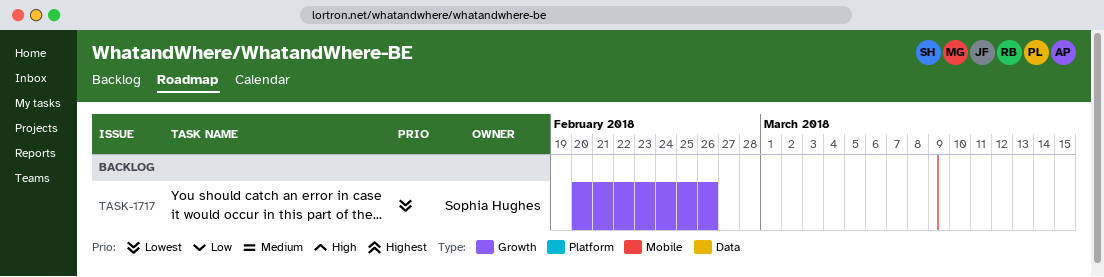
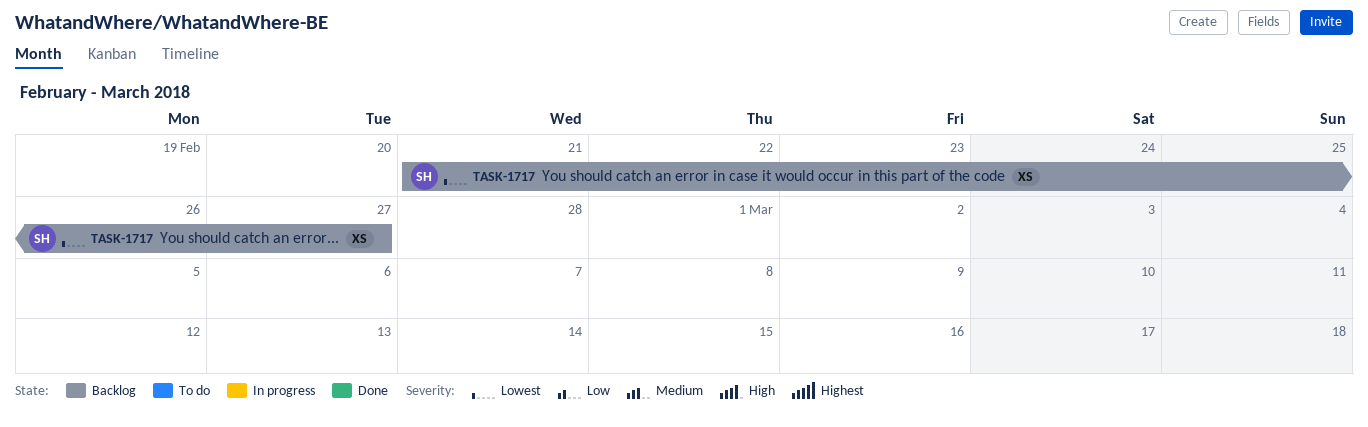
TASK-1717, start: Feb 20 -> Feb 21
TASK-1717, due: Feb 26 -> Feb 27

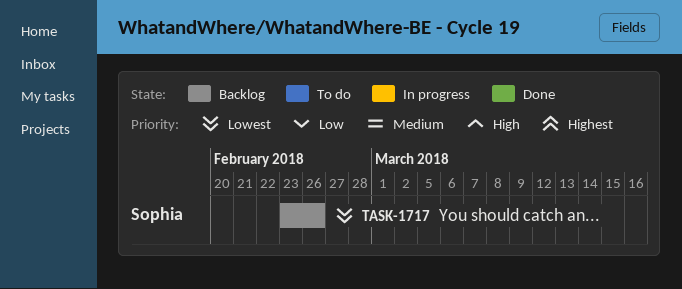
TASK-1717, start: Feb 21 -> Feb 23
TASK-1717, due: Feb 27 -> Feb 26

